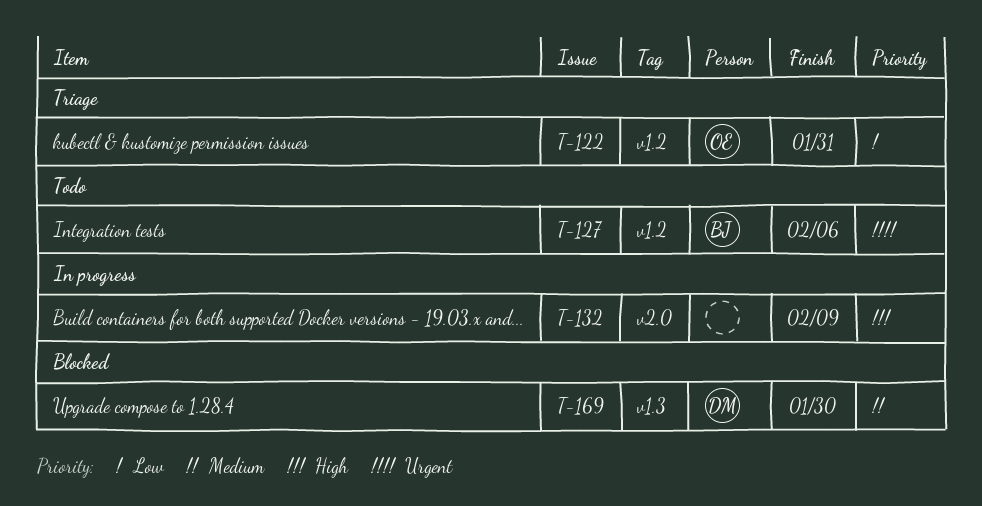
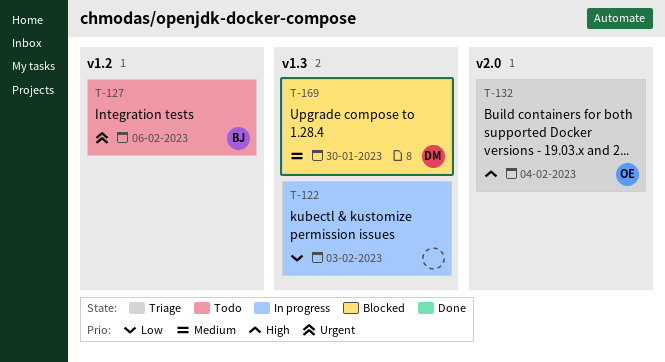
T-122, status: Triage -> In progress
T-122, owner: OE -> none
T-122, label: v1.2 -> v1.3
T-122, due: Jan 31 -> Feb 3
T-132, status: In progress -> Triage
T-132, owner: none -> OE
T-132, due: Feb 9 -> Feb 4

